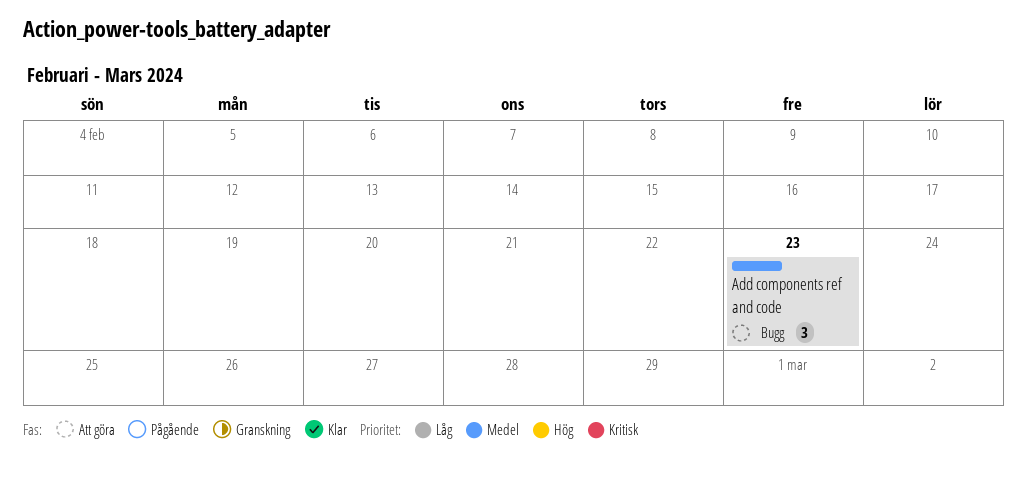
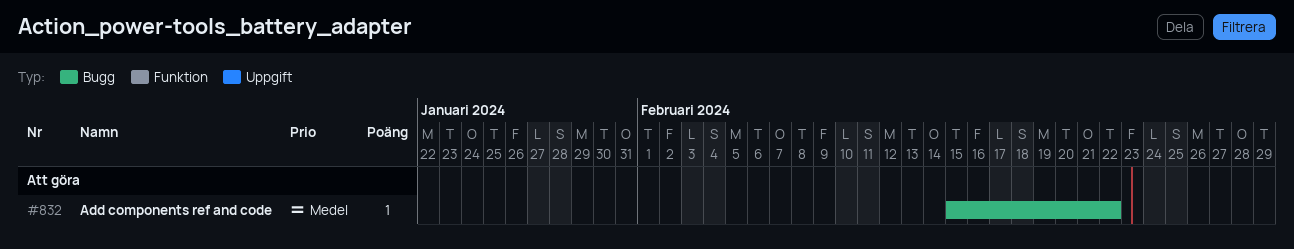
Add components ref and code, estimate: 3 -> 1
Add components ref and code, due: Feb 23 -> Feb 22

